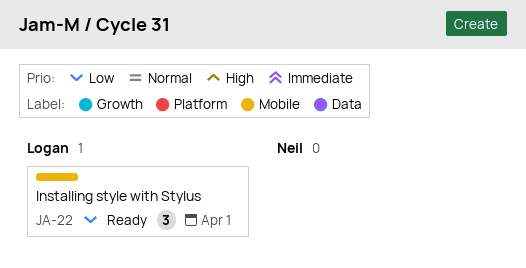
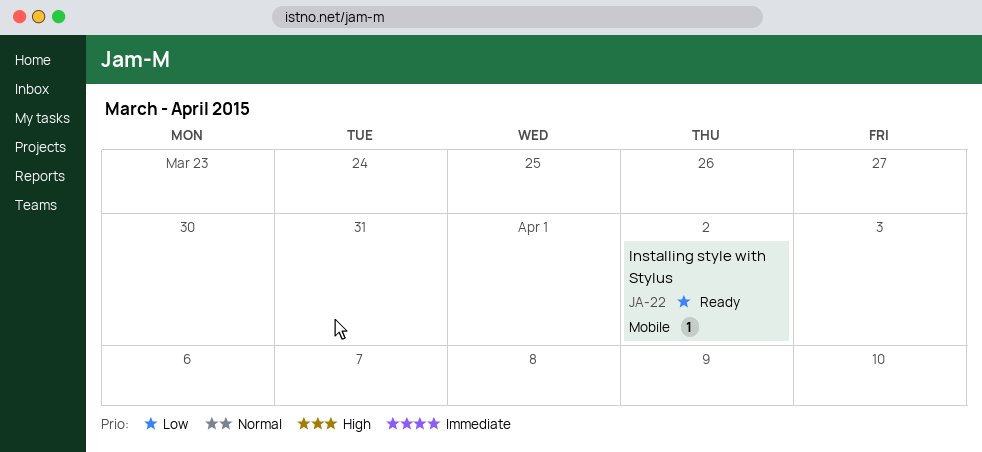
JA-22, estimate: 3 -> 1
JA-22, due: Apr 1 -> Apr 2

